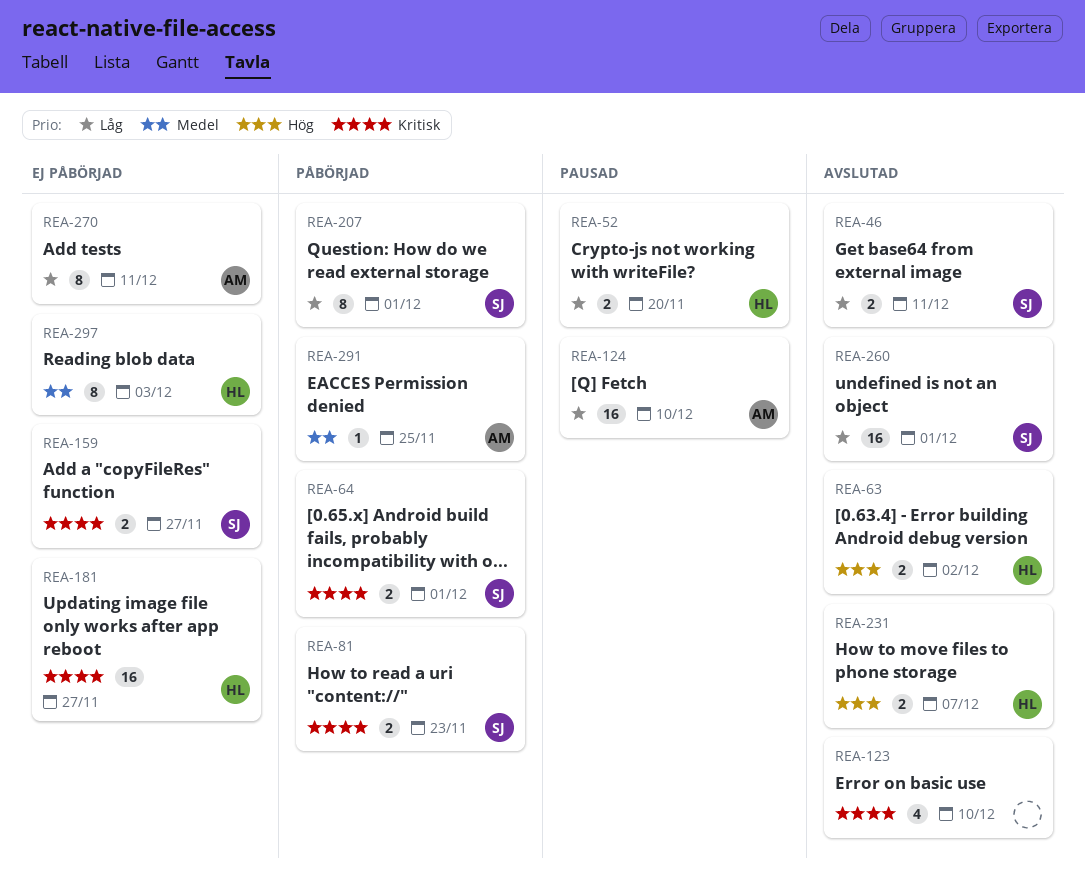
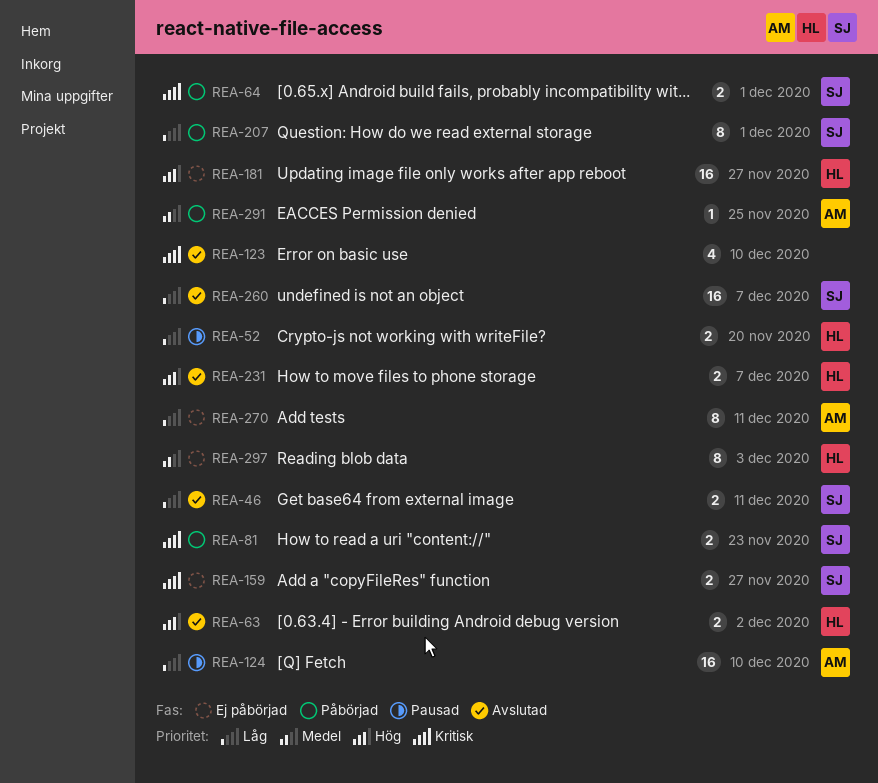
REA-181, priority: Kritisk -> Hög
REA-260, due: Dec 1 -> Dec 7

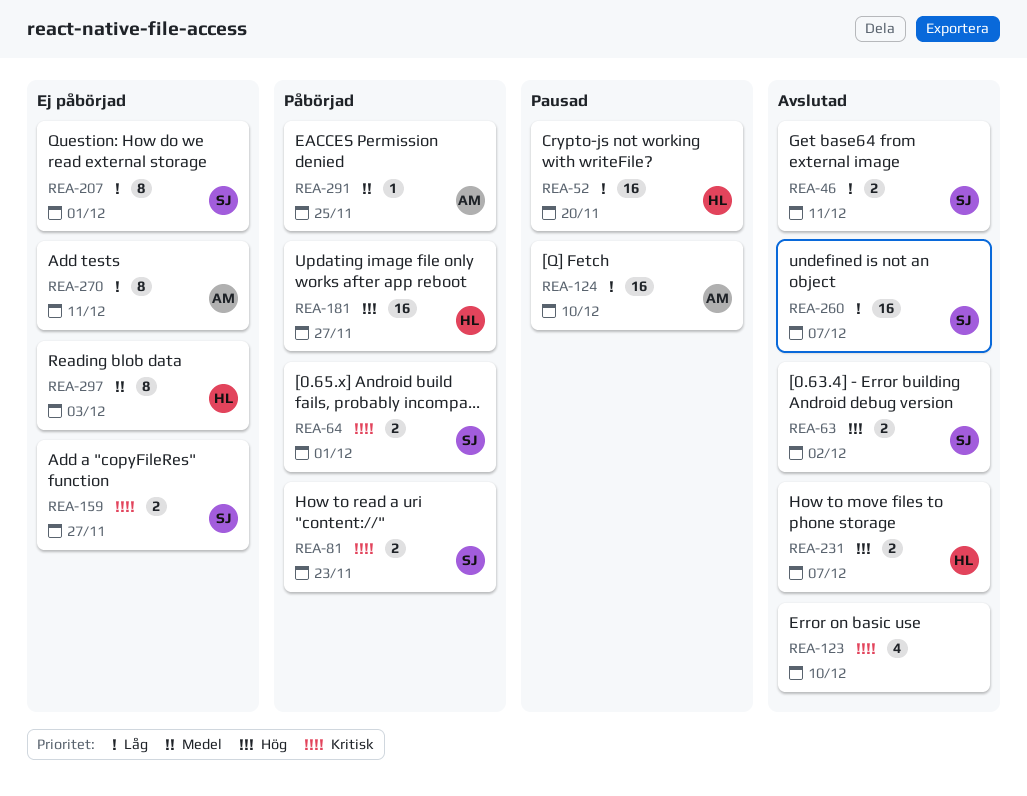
REA-52, estimate: 2 -> 16
REA-63, owner: HL -> SJ
REA-181, status: Ej påbörjad -> Påbörjad
REA-207, status: Påbörjad -> Ej påbörjad

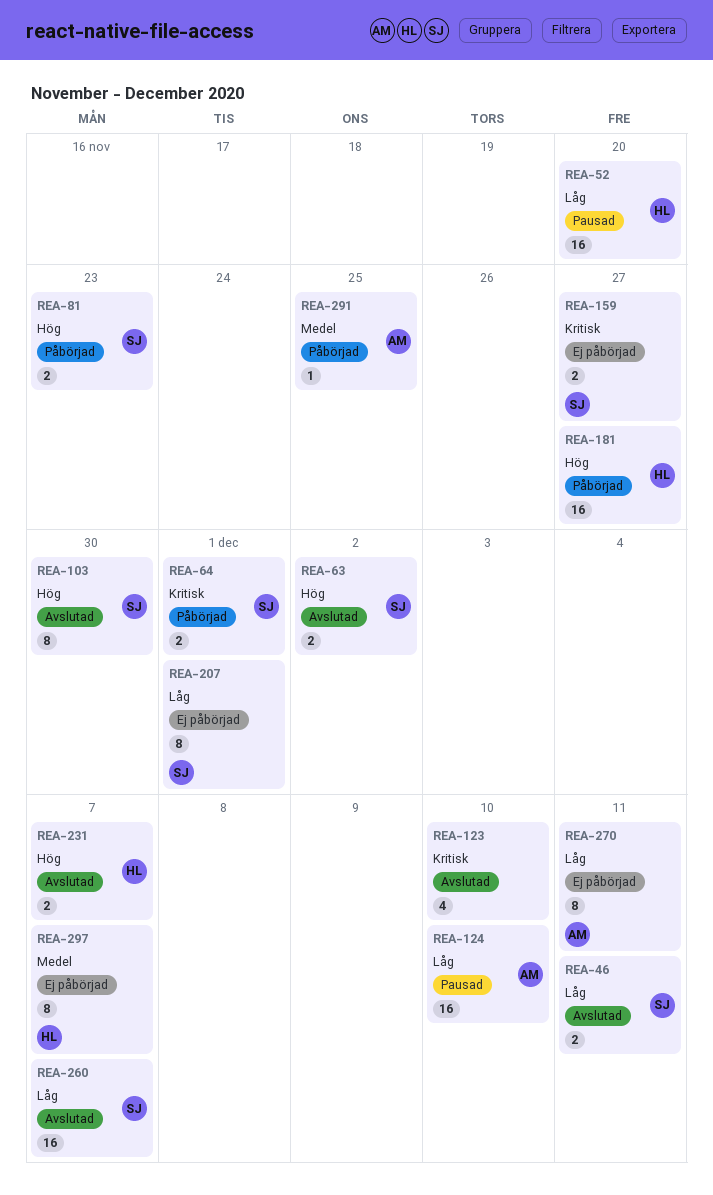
REA-81, priority: Kritisk -> Hög
REA-103: none -> present
REA-297, due: Dec 3 -> Dec 7

